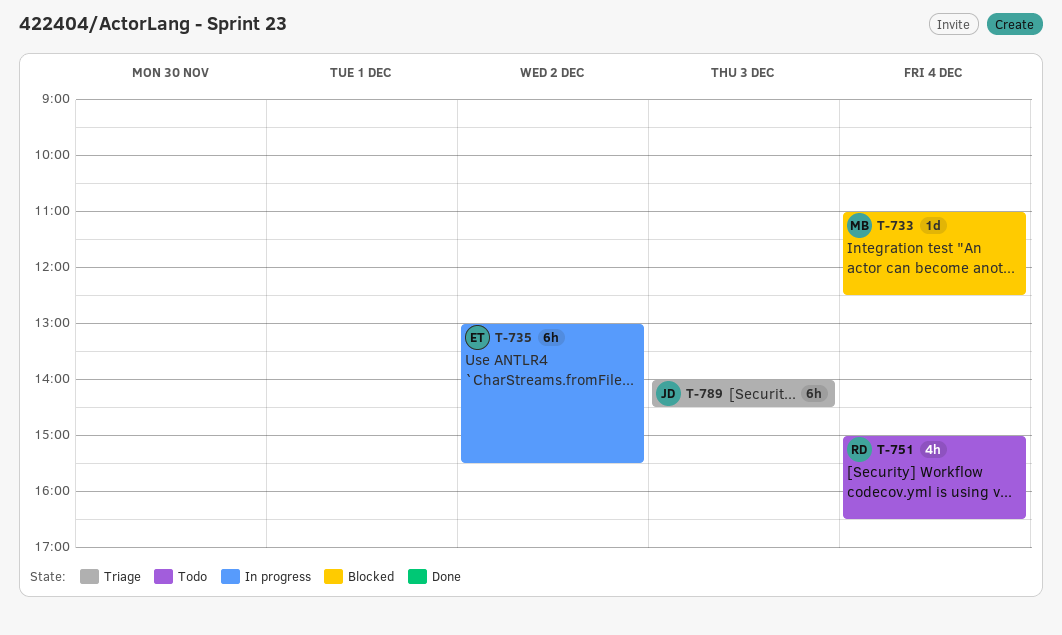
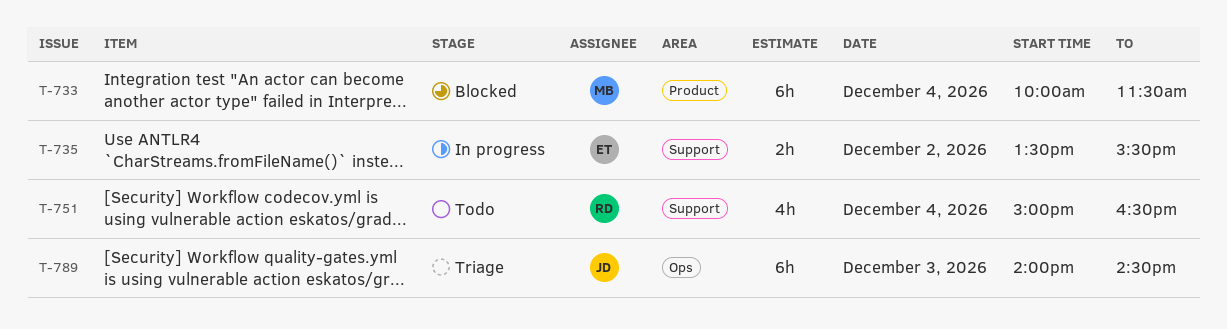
T-733, estimate: 1d -> 6h
T-733, begins: 11:00 -> 10:00
T-733, ends: 12:30 -> 11:30
T-735, estimate: 6h -> 2h
T-735, begins: 13:00 -> 13:30

